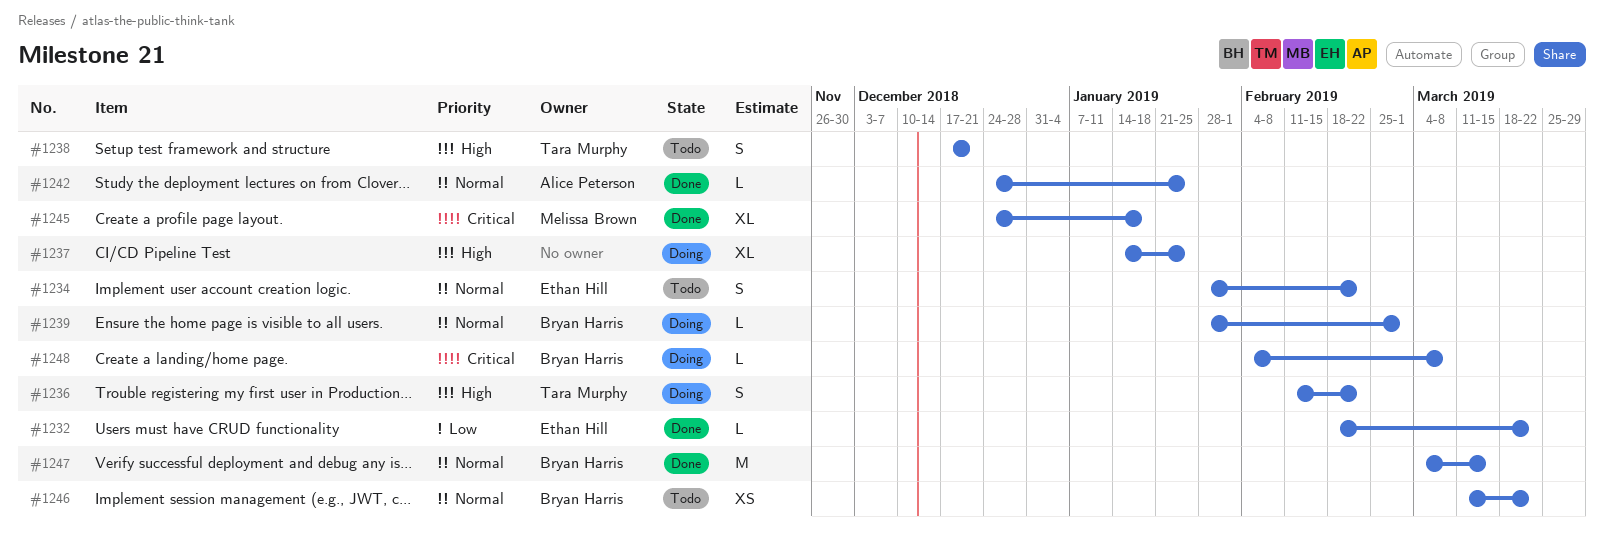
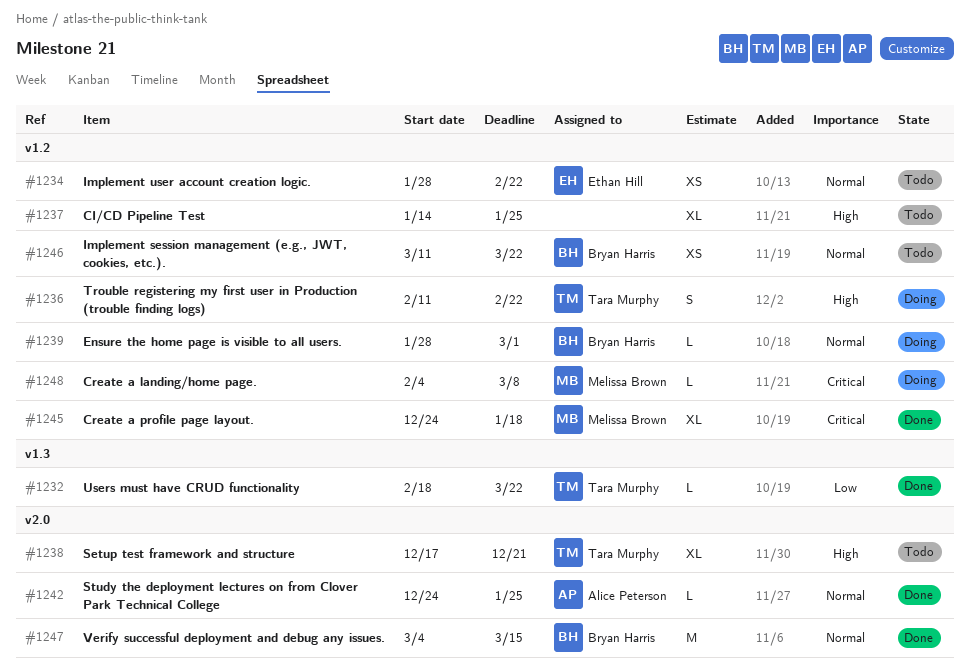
#1232, owner: Ethan Hill -> Tara Murphy
#1234, estimate: S -> XS
#1237, status: Doing -> Todo
#1238, estimate: S -> XL
#1248, owner: Bryan Harris -> Melissa Brown

